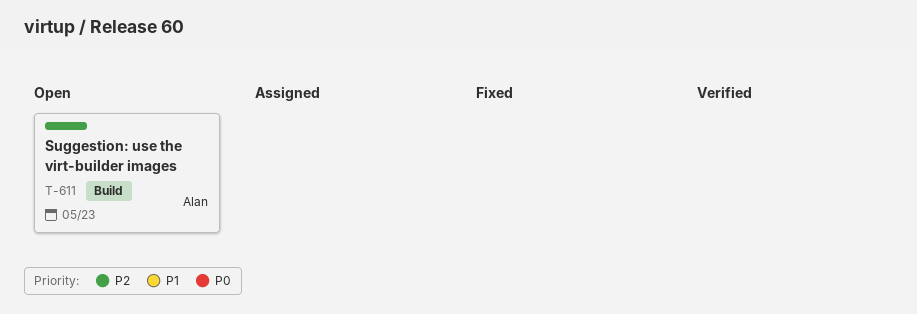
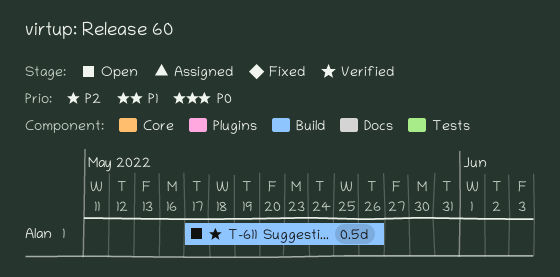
T-611, due: May 23 -> May 26

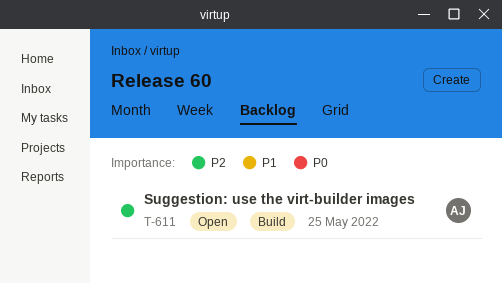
T-611, due: May 26 -> May 25

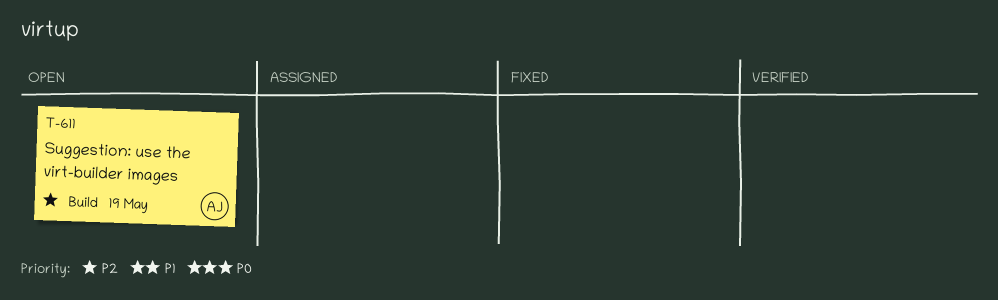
T-611, due: May 25 -> May 19

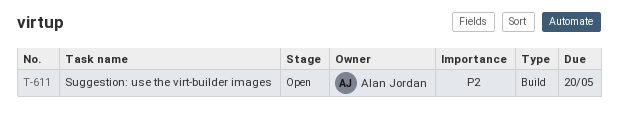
T-611, due: May 19 -> May 20

